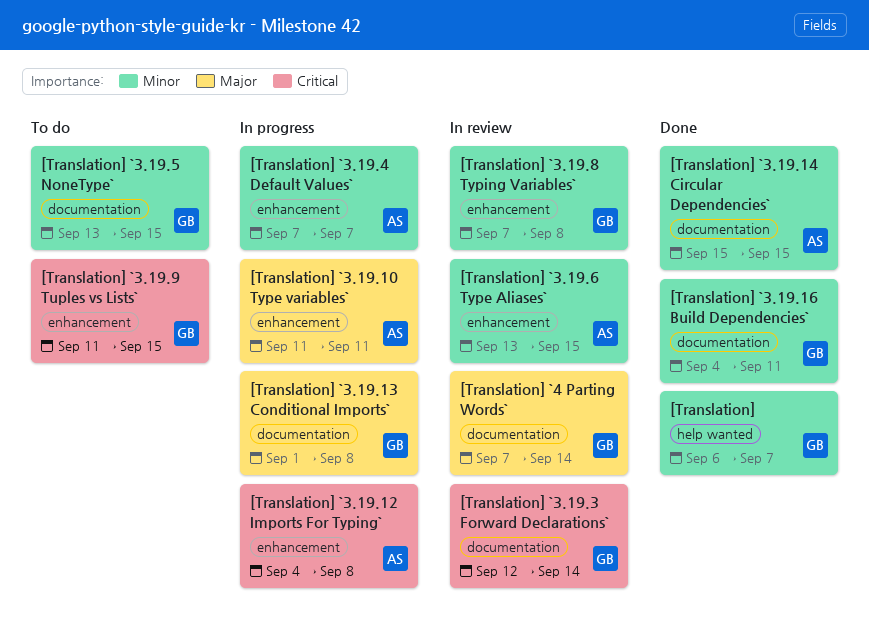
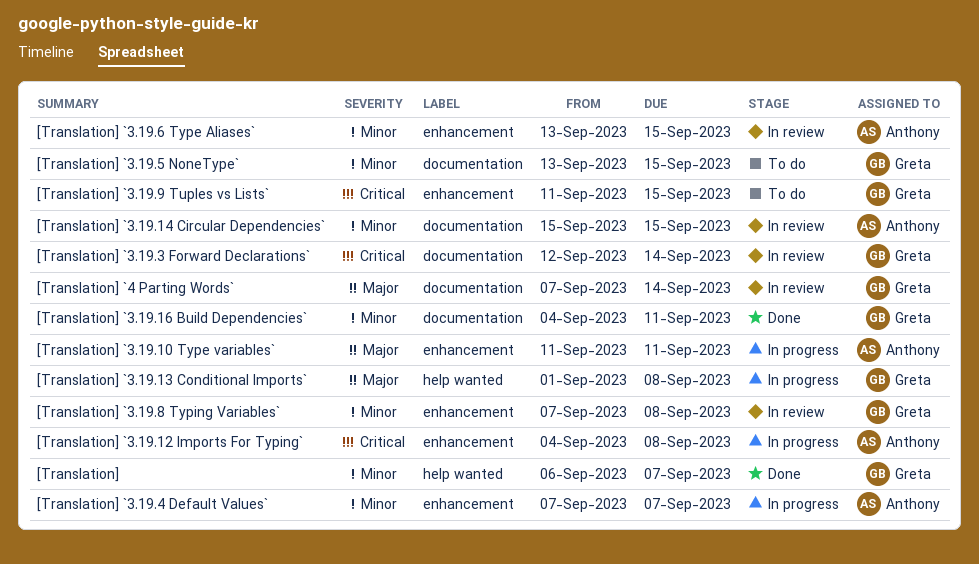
[Translation] `3.19.13 Conditional Imports`, label: documentation -> help wanted
[Translation] `3.19.14 Circular Dependencies`, status: Done -> In review

